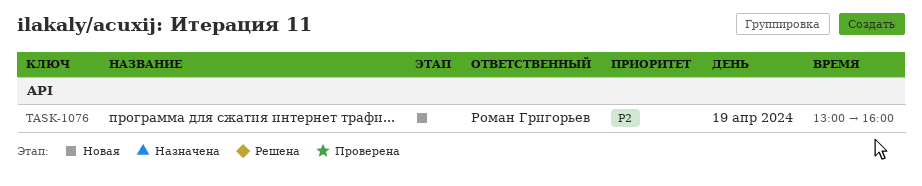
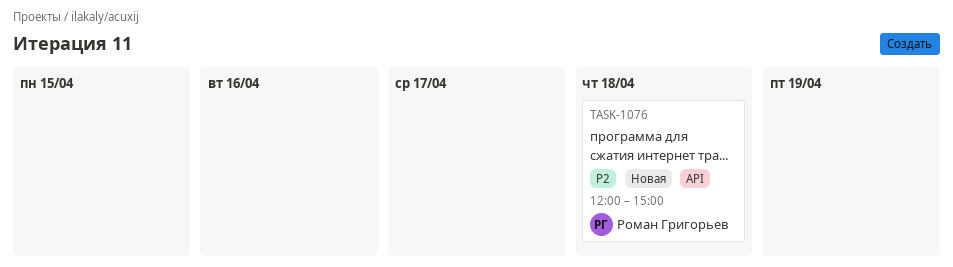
TASK-1076, day: Apr 19 -> Apr 18
TASK-1076, begins: 13:00 -> 12:00
TASK-1076, ends: 16:00 -> 15:00

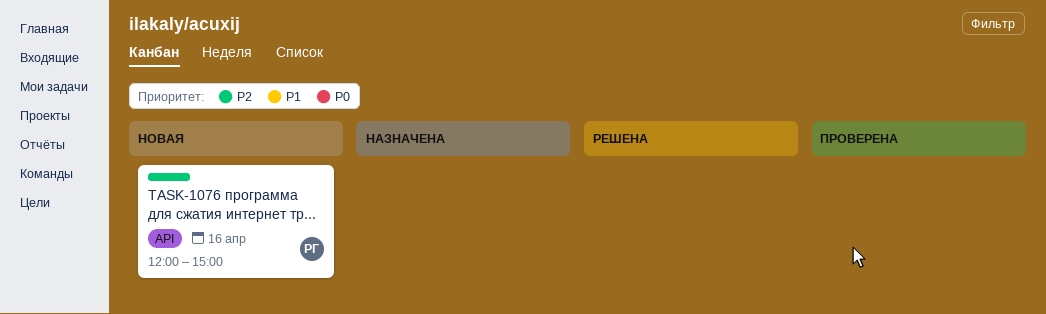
TASK-1076, day: Apr 18 -> Apr 16

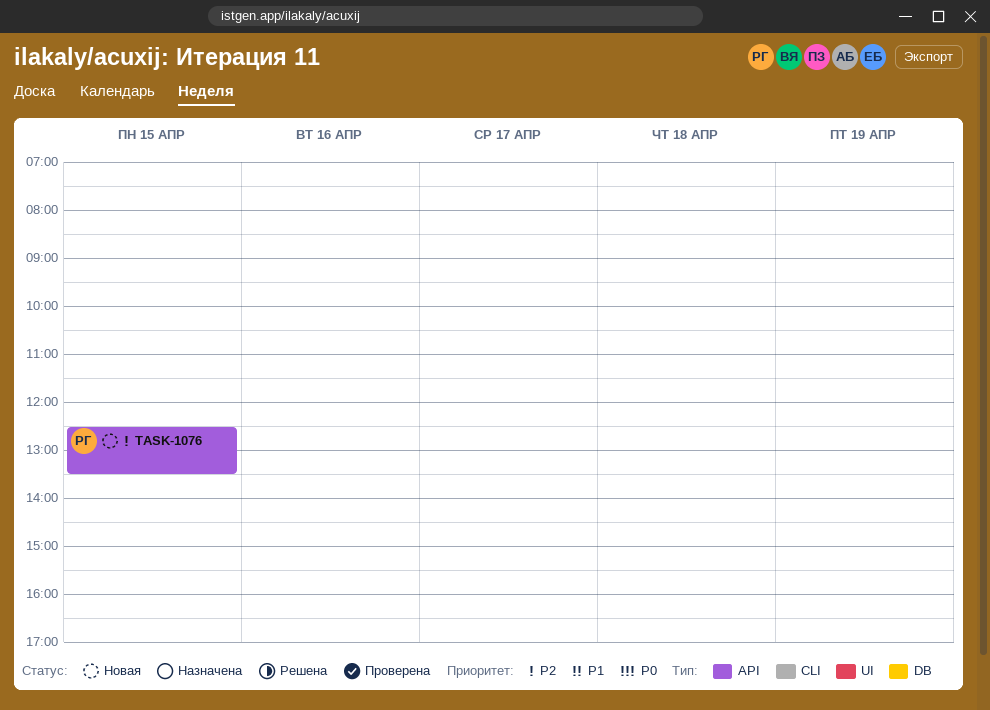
TASK-1076, day: Apr 16 -> Apr 15
TASK-1076, begins: 12:00 -> 12:30
TASK-1076, ends: 15:00 -> 13:30

